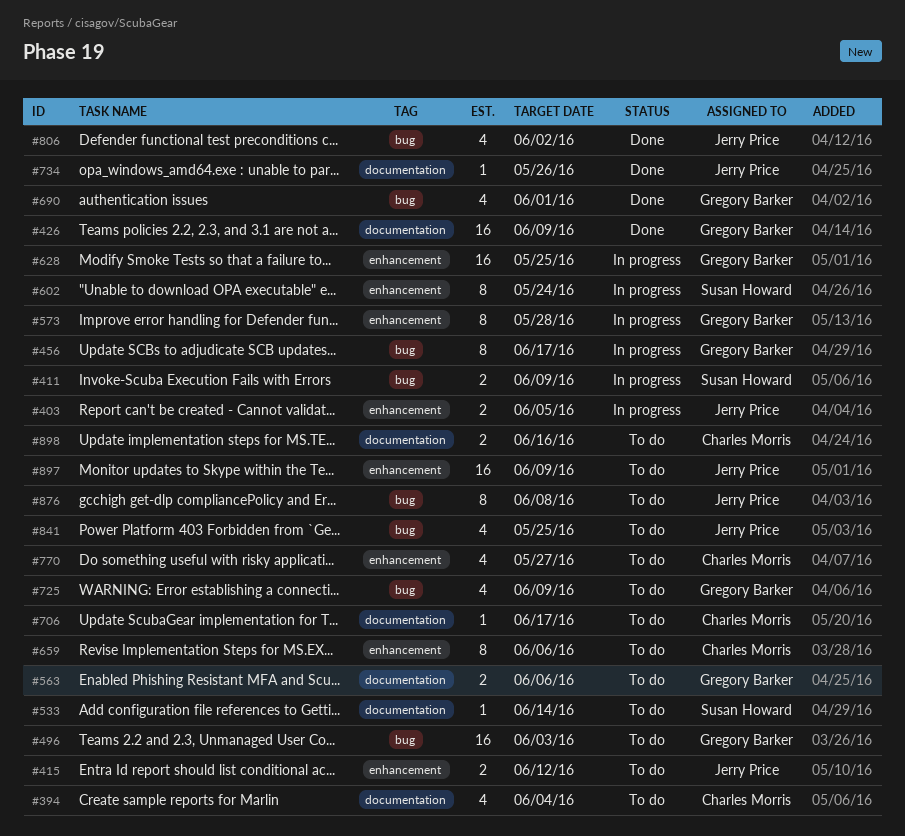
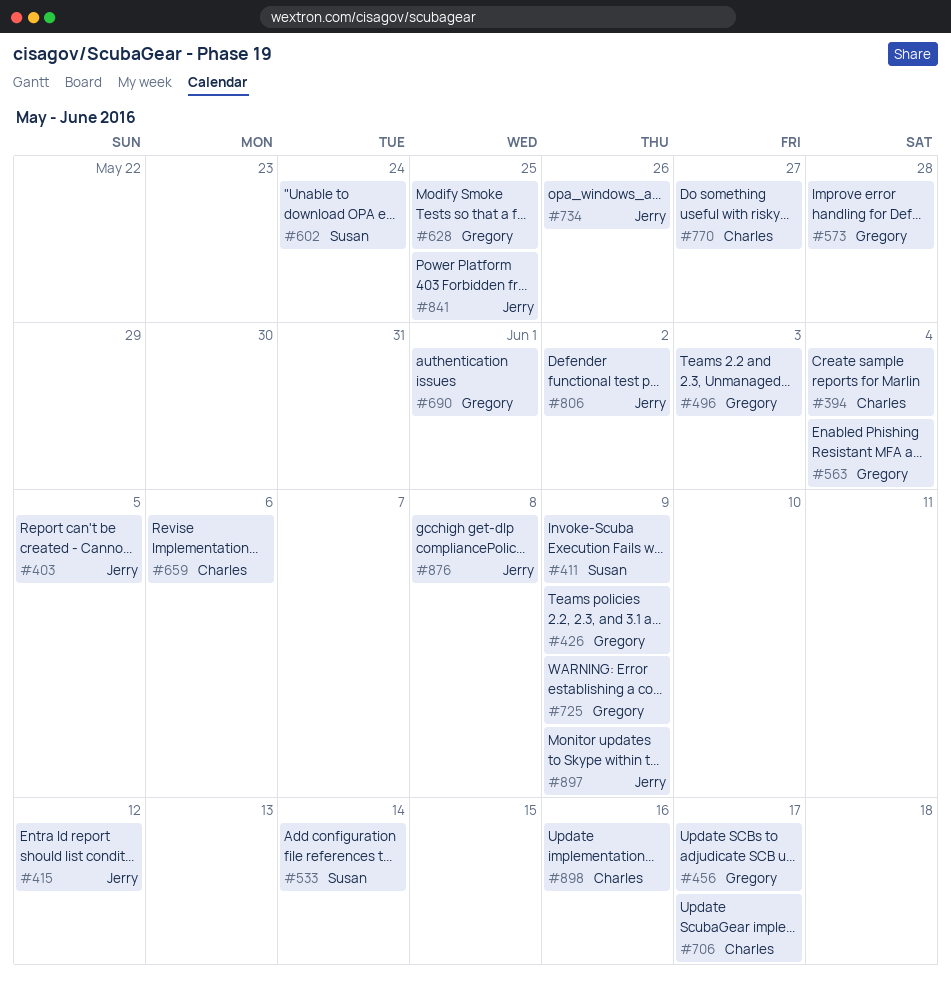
#563, due: Jun 6 -> Jun 4

